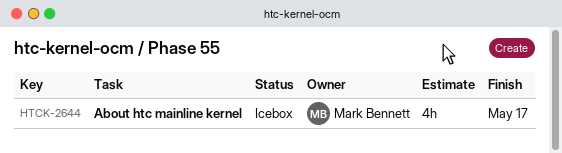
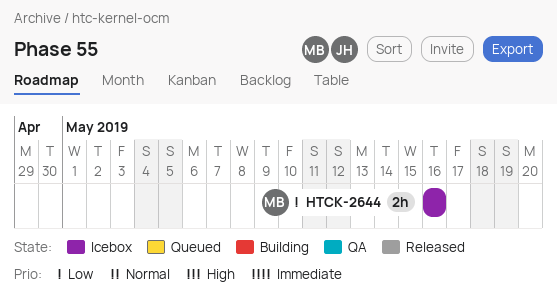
HTCK-2644, estimate: 4h -> 2h
HTCK-2644, due: May 17 -> May 16

